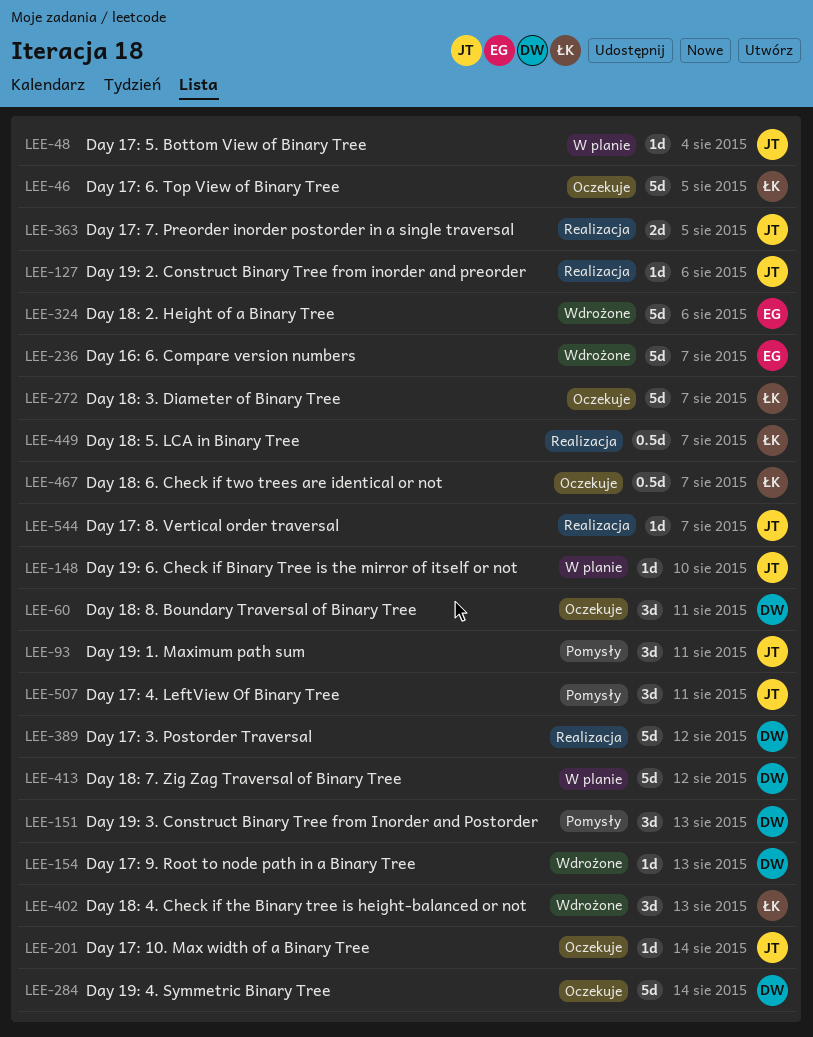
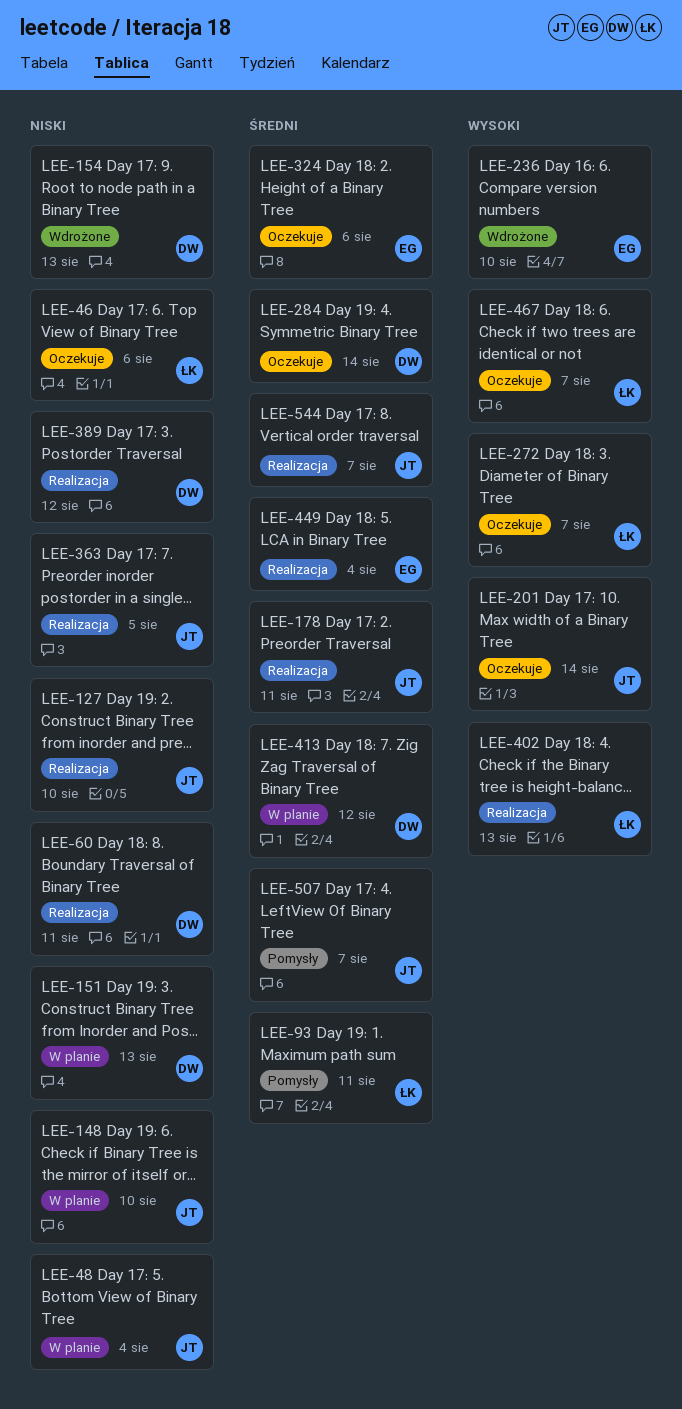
LEE-46, due: Aug 5 -> Aug 6
LEE-60, status: Oczekuje -> Realizacja
LEE-93, owner: JT -> ŁK
LEE-127, due: Aug 6 -> Aug 10
LEE-151, status: Pomysły -> W planie
LEE-178: none -> present
LEE-236, due: Aug 7 -> Aug 10
LEE-324, status: Wdrożone -> Oczekuje
LEE-402, status: Wdrożone -> Realizacja
LEE-449, owner: ŁK -> EG
LEE-449, due: Aug 7 -> Aug 4
LEE-507, due: Aug 11 -> Aug 7

